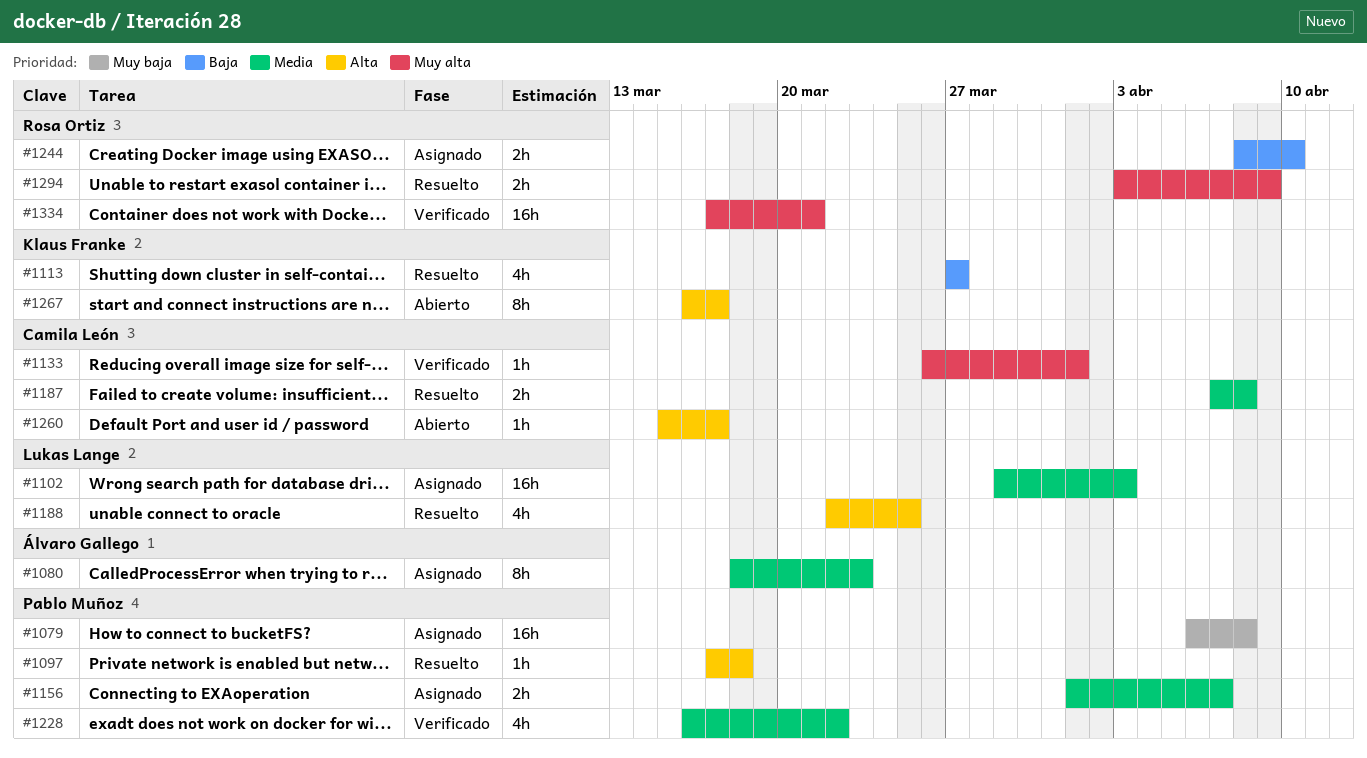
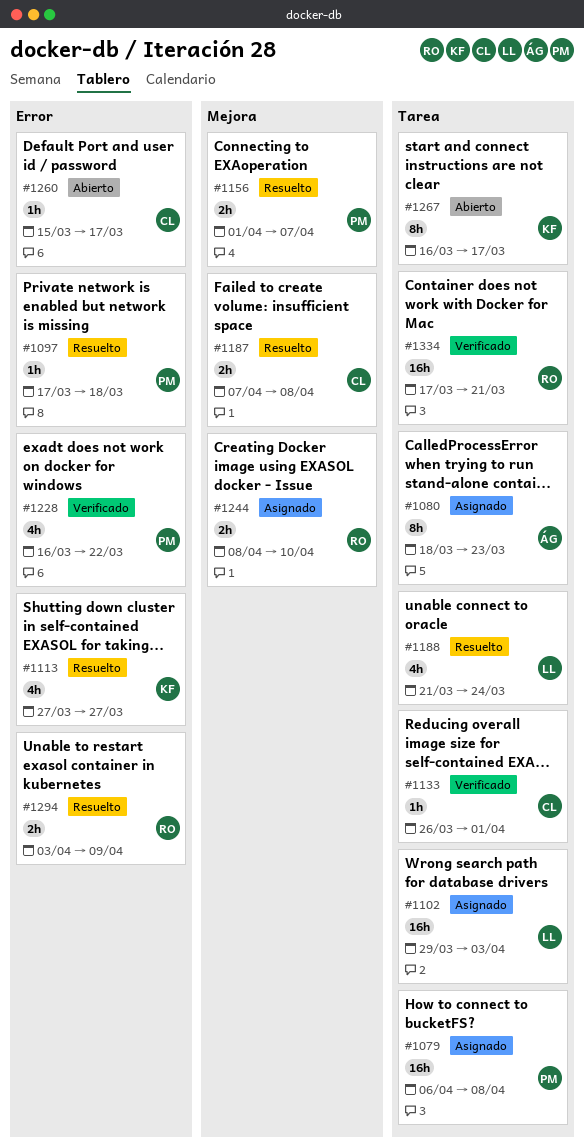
#1156, status: Asignado -> Resuelto
#1188, start: Mar 22 -> Mar 21
#1188, due: Mar 25 -> Mar 24

